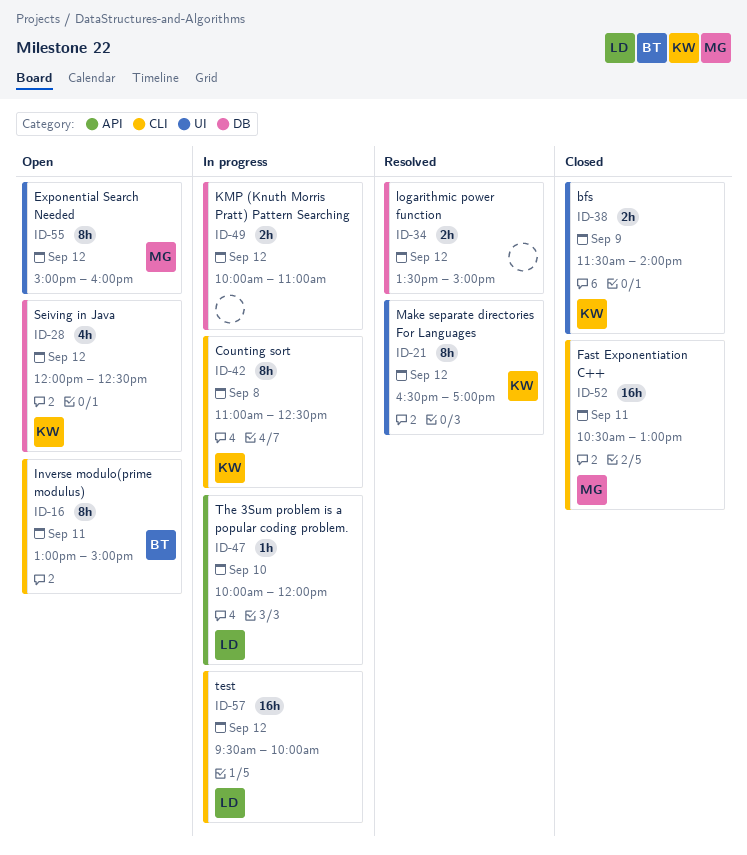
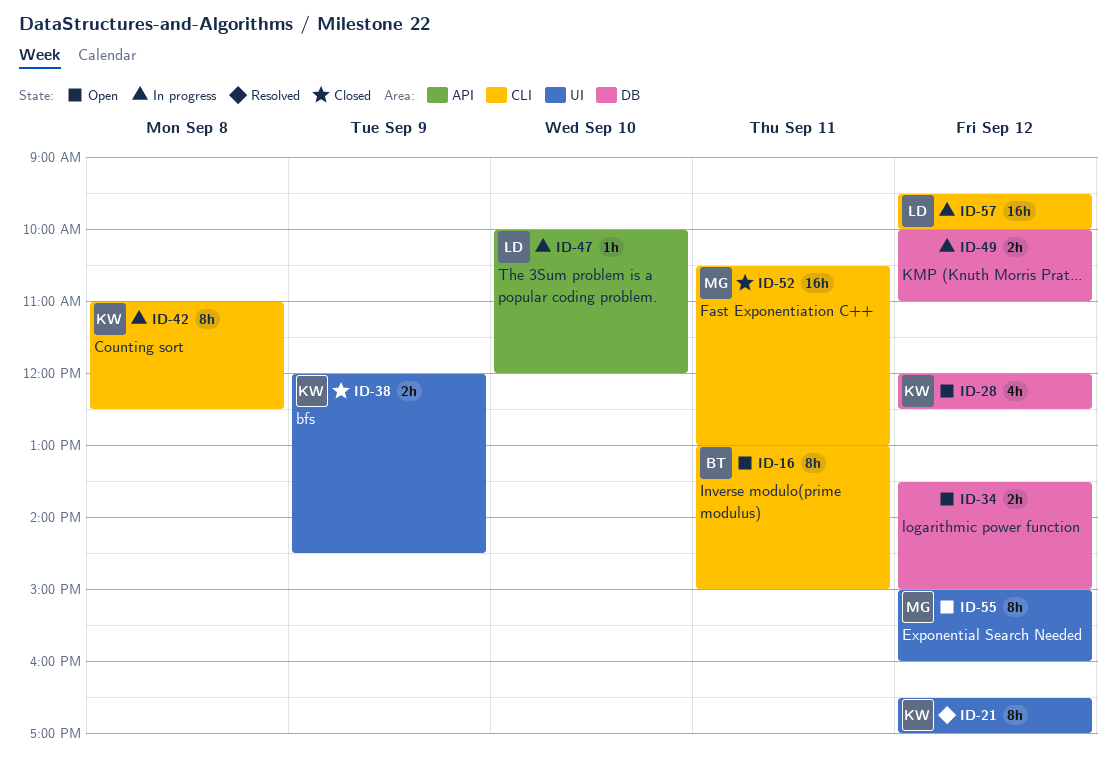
ID-34, status: Resolved -> Open
ID-38, begins: 11:30 -> 12:00
ID-38, ends: 14:00 -> 14:30

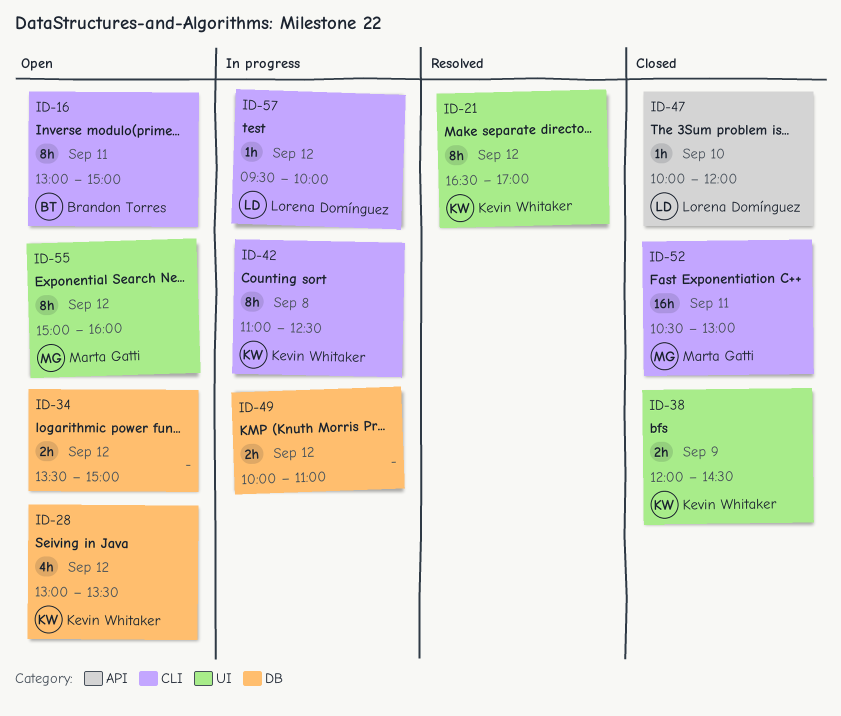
ID-28, begins: 12:00 -> 13:00
ID-28, ends: 12:30 -> 13:30
ID-47, status: In progress -> Closed
ID-57, estimate: 16h -> 1h

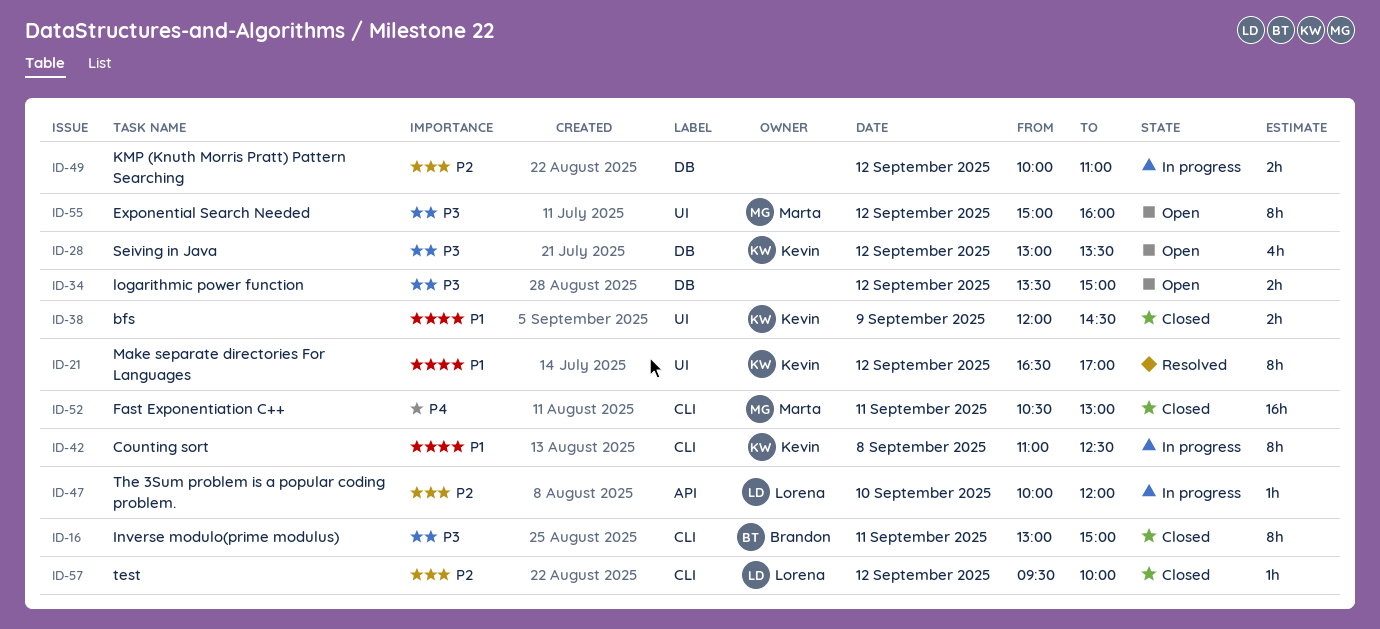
ID-16, status: Open -> Closed
ID-47, status: Closed -> In progress
ID-57, status: In progress -> Closed

